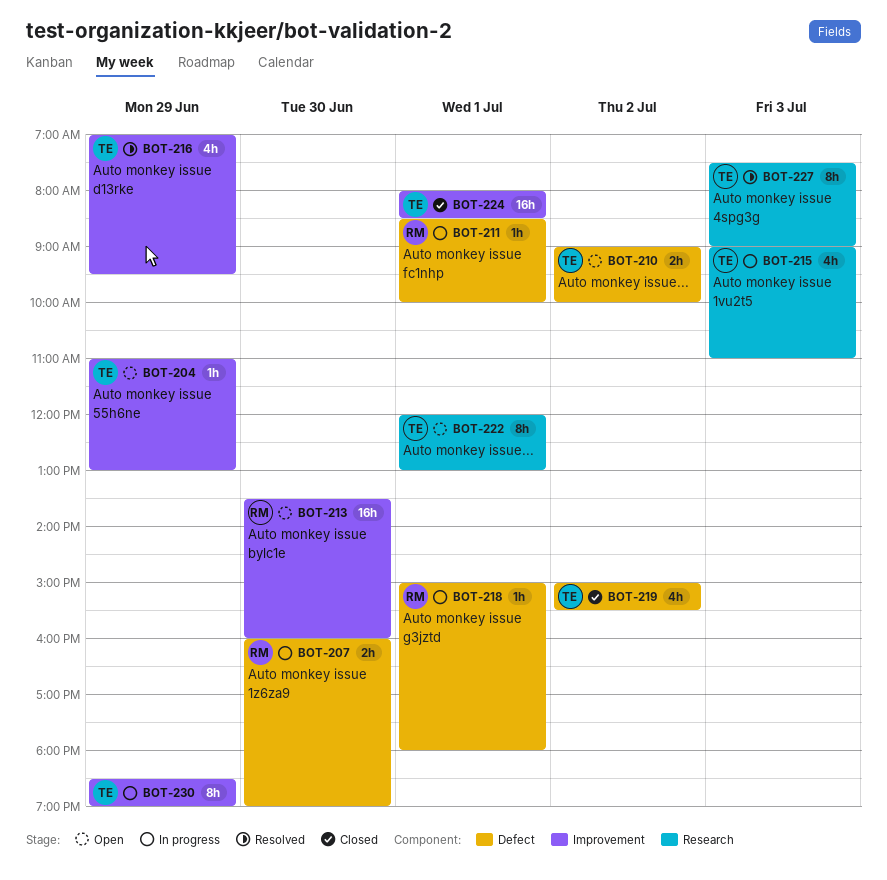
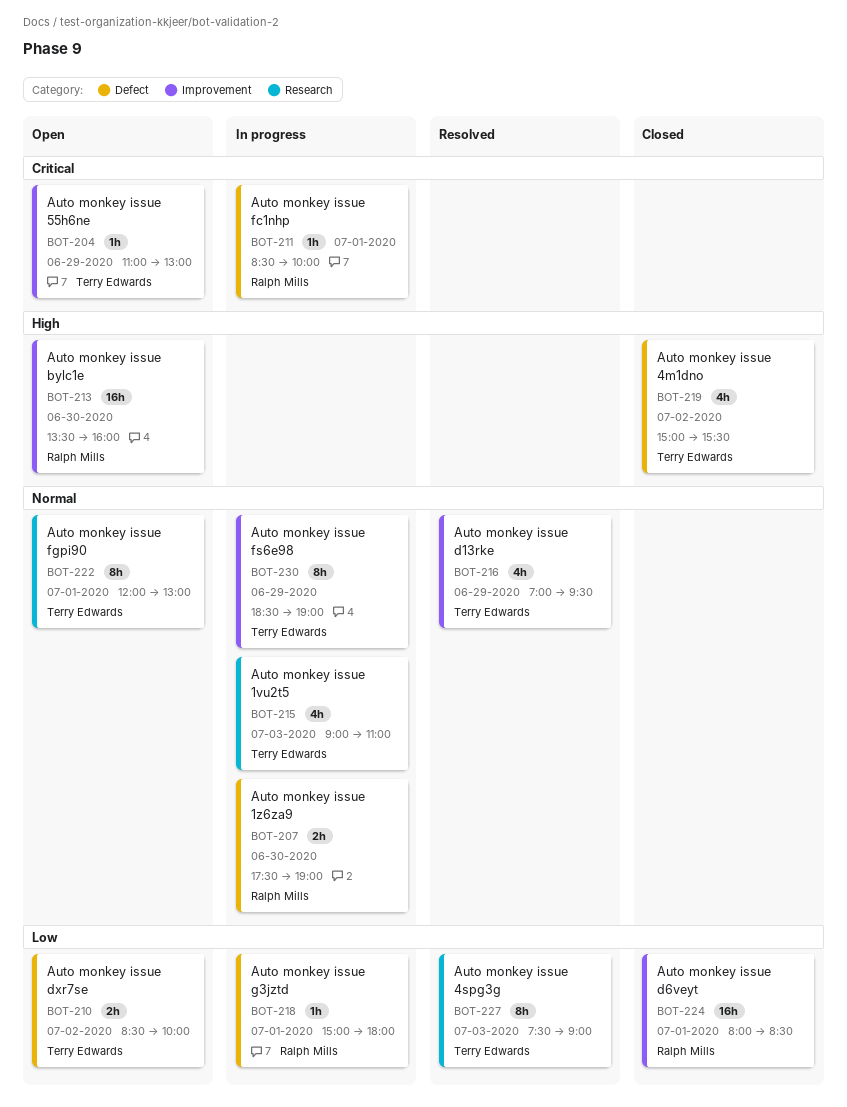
BOT-207, begins: 16:00 -> 17:30
BOT-210, begins: 09:00 -> 08:30
BOT-224, owner: Terry Edwards -> Ralph Mills

